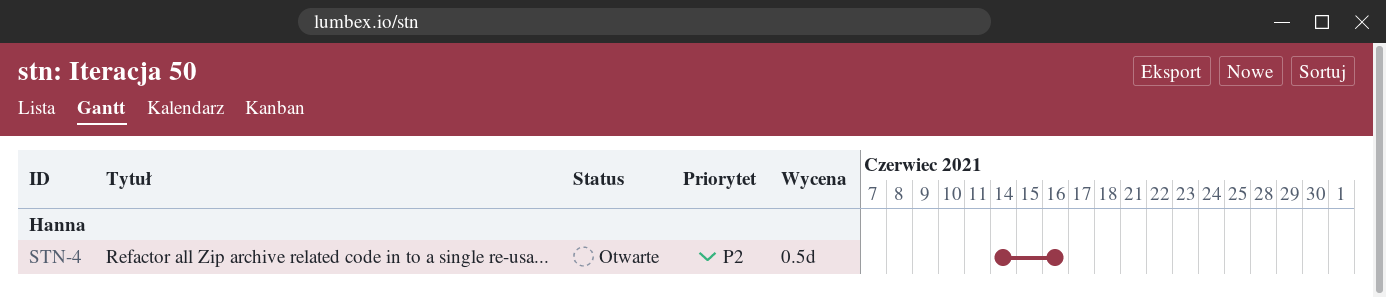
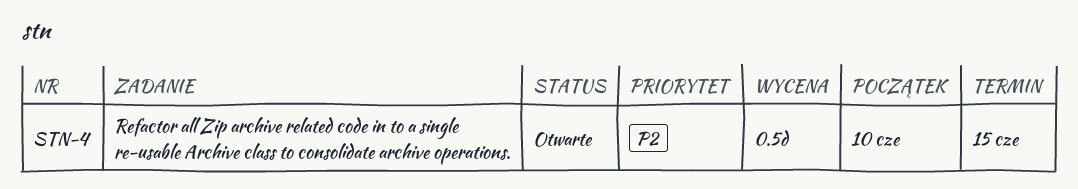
STN-4, start: Jun 14 -> Jun 10
STN-4, due: Jun 16 -> Jun 15

